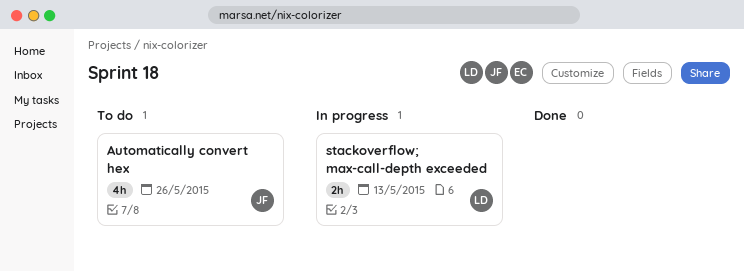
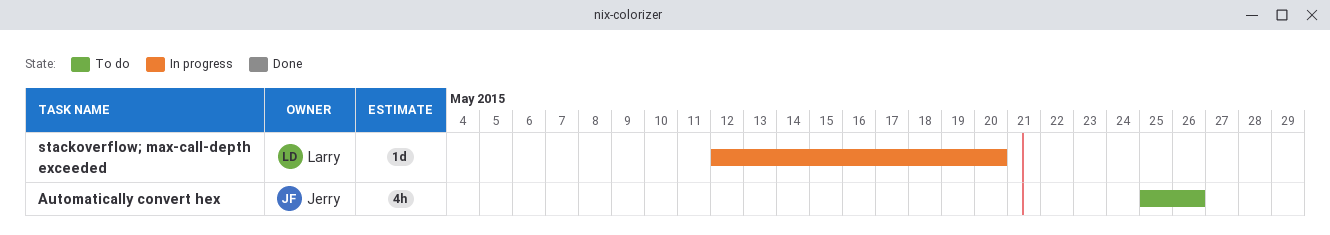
stackoverflow; max-call-depth exceeded, estimate: 2h -> 1d
stackoverflow; max-call-depth exceeded, due: May 13 -> May 20

